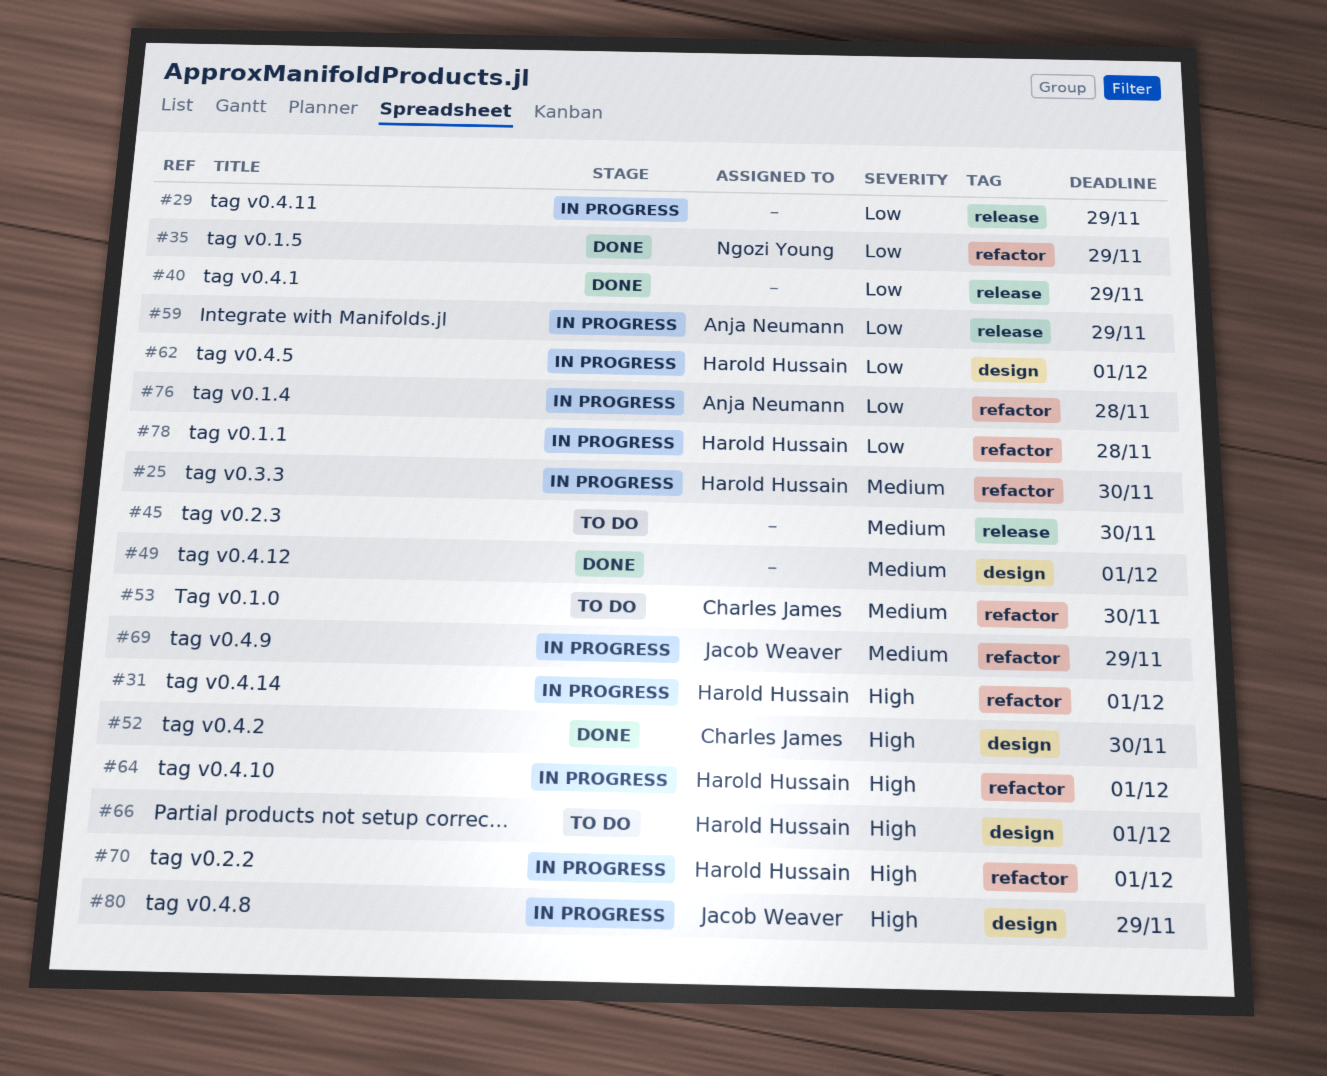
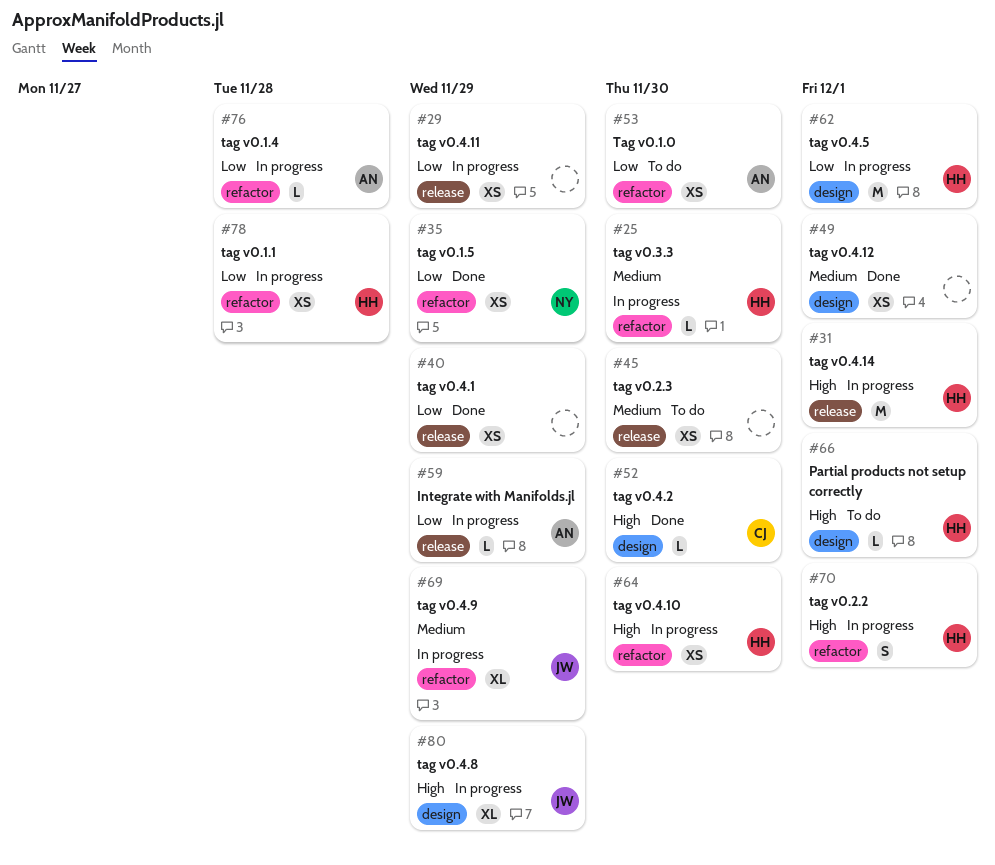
#31, label: refactor -> release
#53, owner: Charles James -> Anja Neumann
#53, priority: Medium -> Low
#64, due: Dec 1 -> Nov 30

